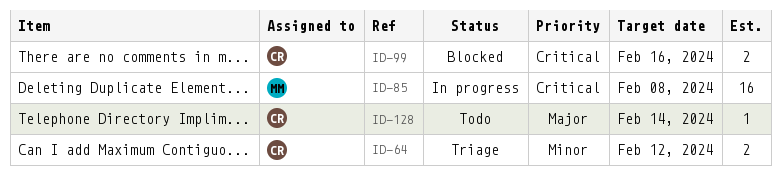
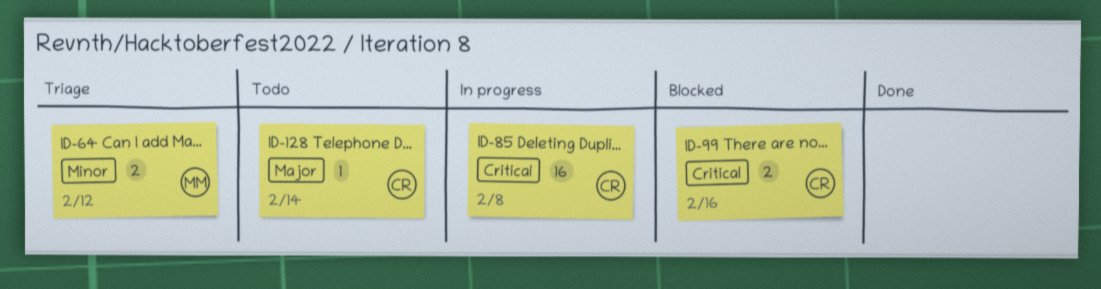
ID-64, owner: CR -> MM
ID-85, owner: MM -> CR

